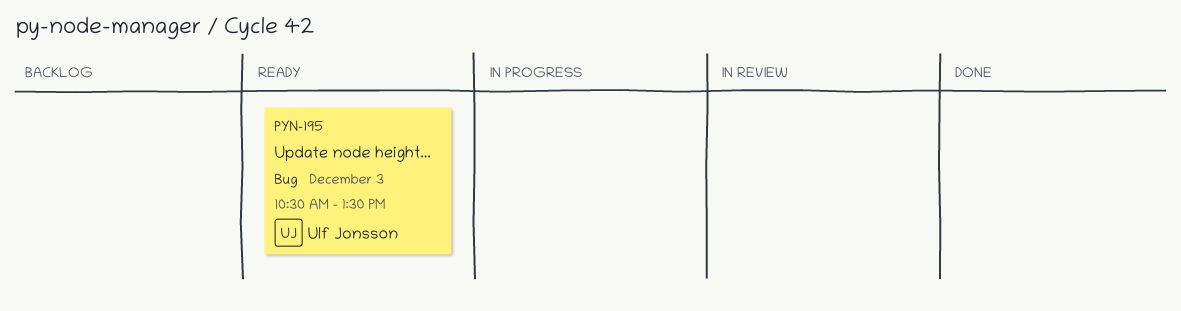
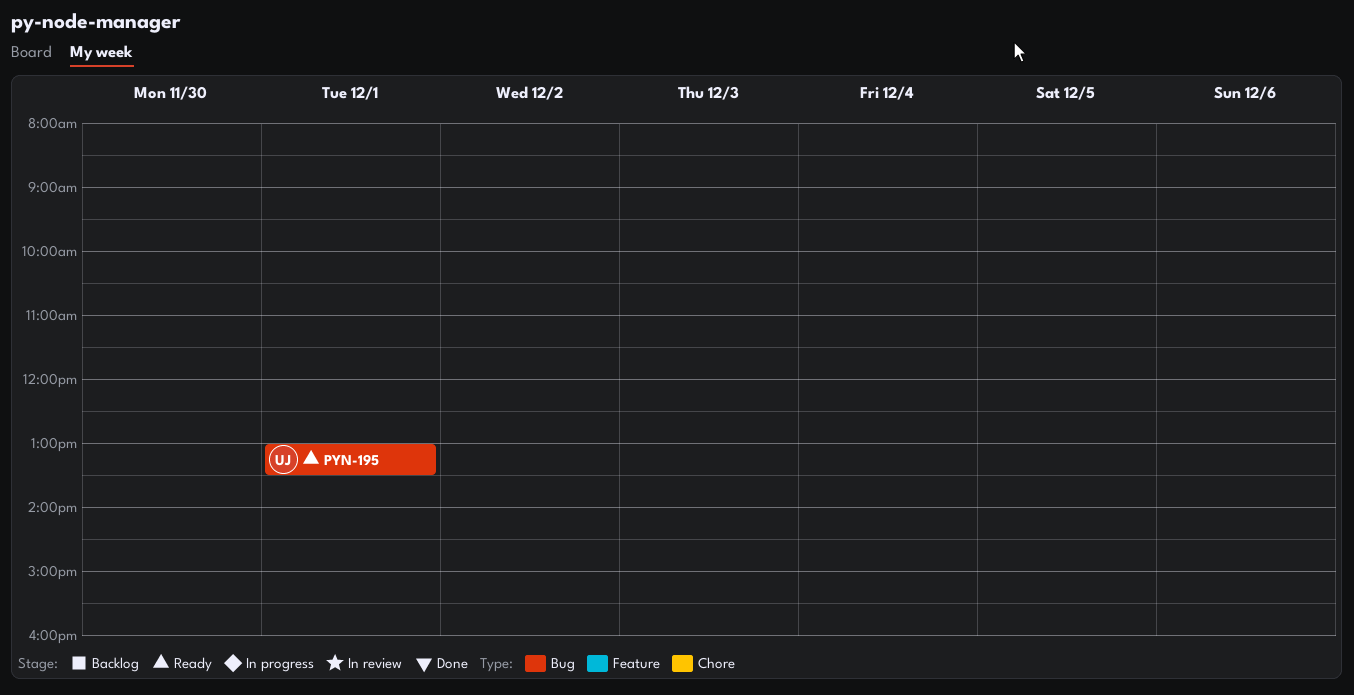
PYN-195, day: Dec 3 -> Dec 1
PYN-195, begins: 10:30 -> 13:00

